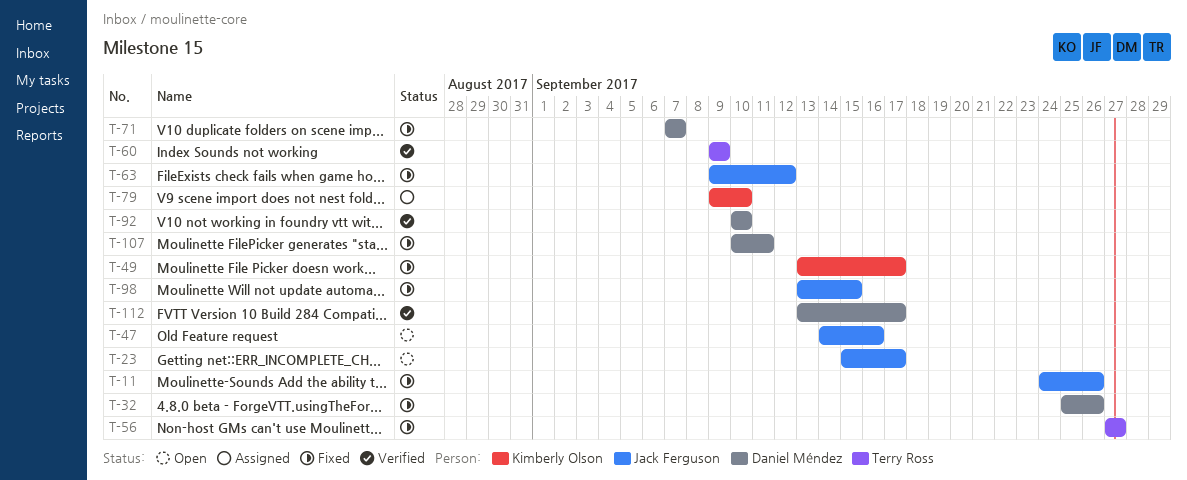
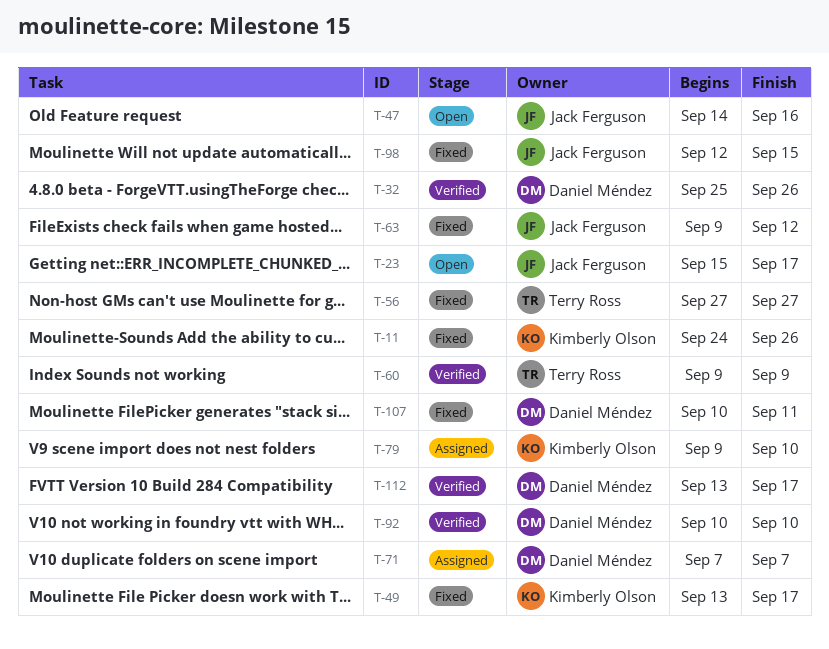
T-11, owner: Jack Ferguson -> Kimberly Olson
T-32, status: Fixed -> Verified
T-71, status: Fixed -> Assigned
T-98, start: Sep 13 -> Sep 12

